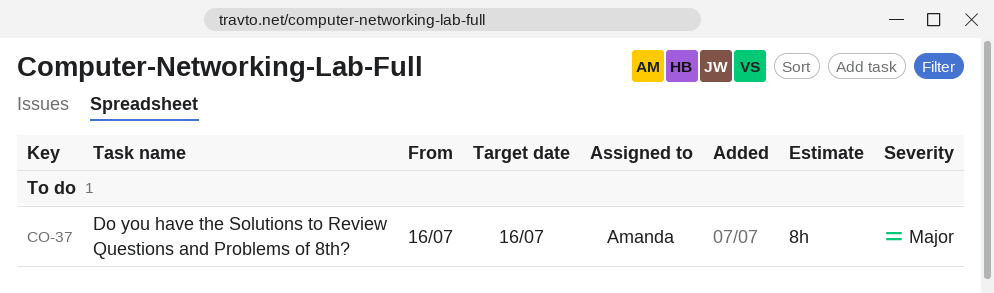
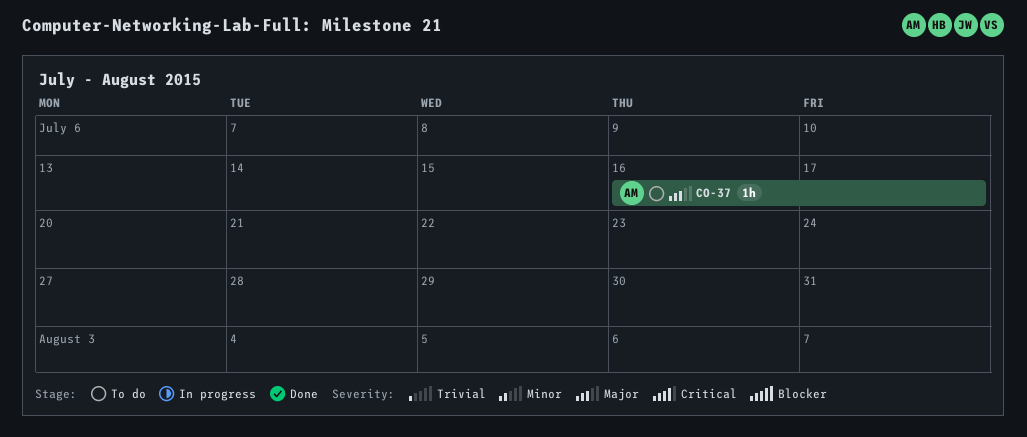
CO-37, estimate: 8h -> 1h
CO-37, due: Jul 16 -> Jul 17

